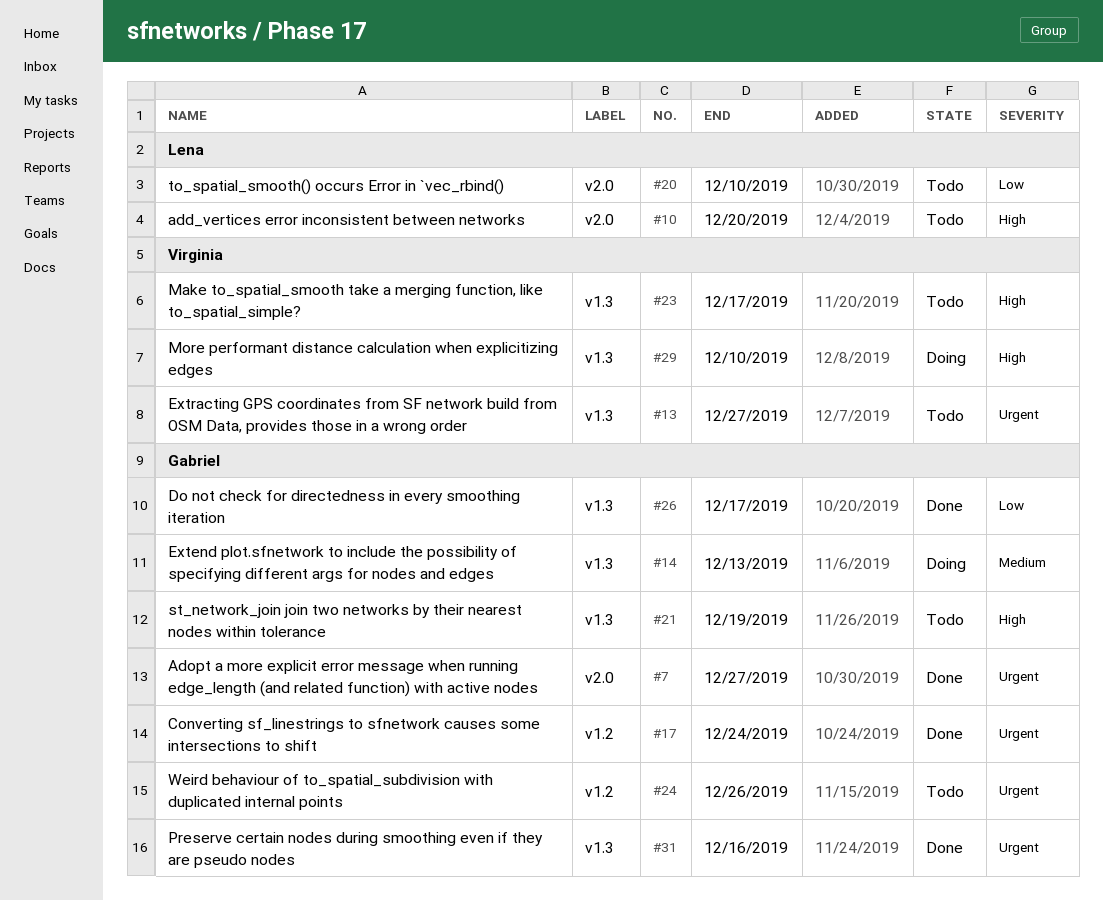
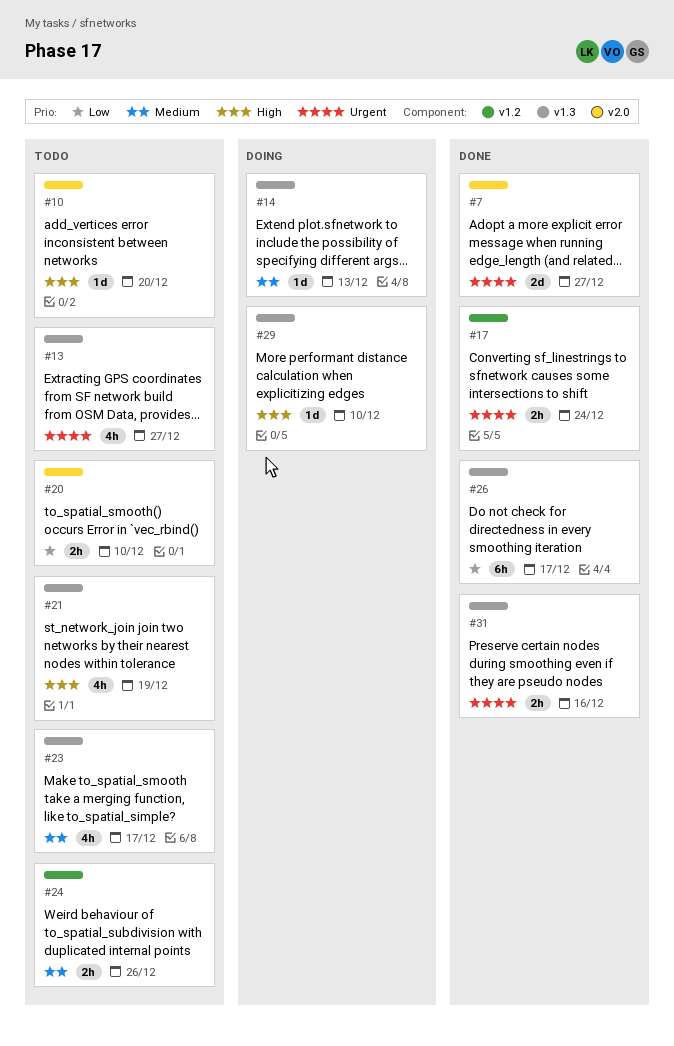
#23, priority: High -> Medium
#24, priority: Urgent -> Medium

